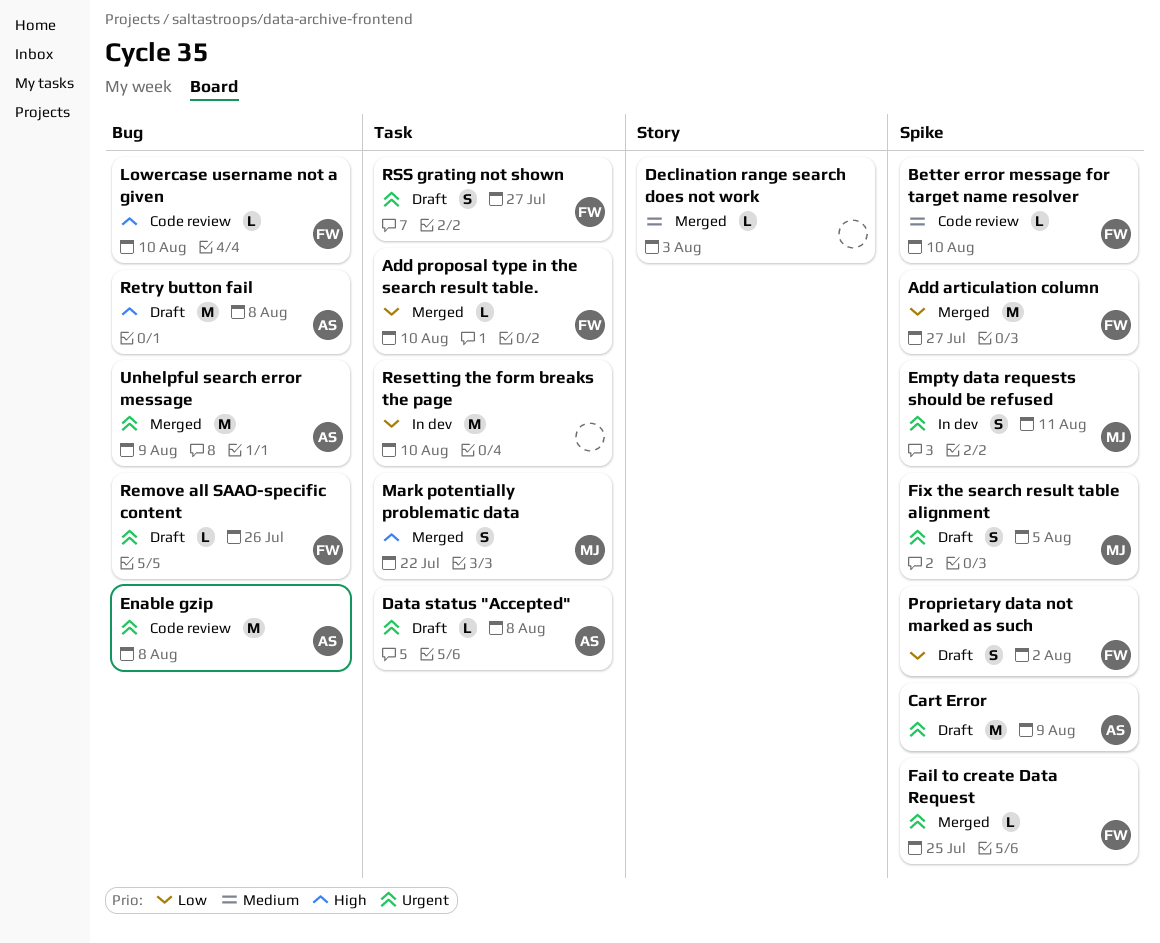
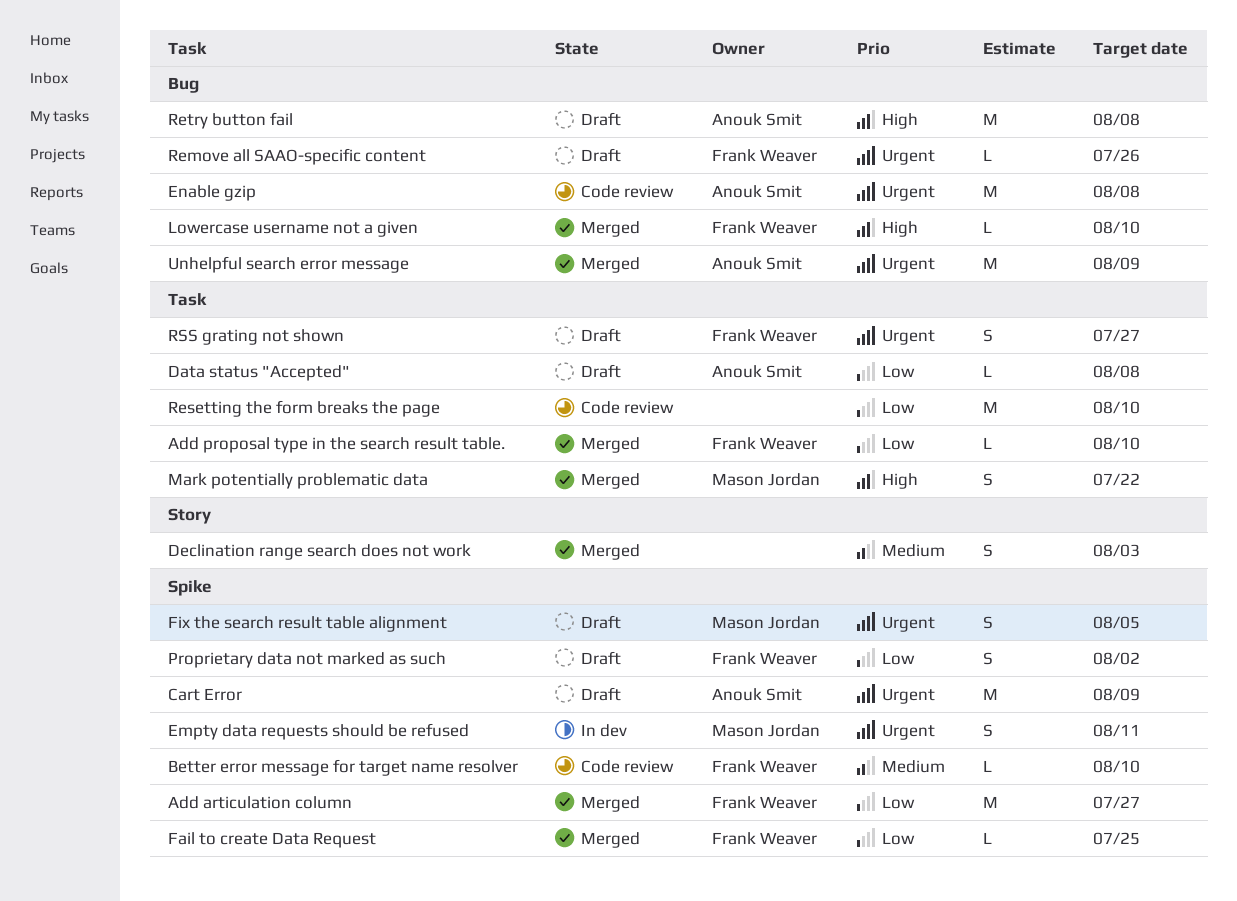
Data status "Accepted", priority: Urgent -> Low
Declination range search does not work, estimate: L -> S
Fail to create Data Request, priority: Urgent -> Low
Lowercase username not a given, status: Code review -> Merged
Resetting the form breaks the page, status: In dev -> Code review

